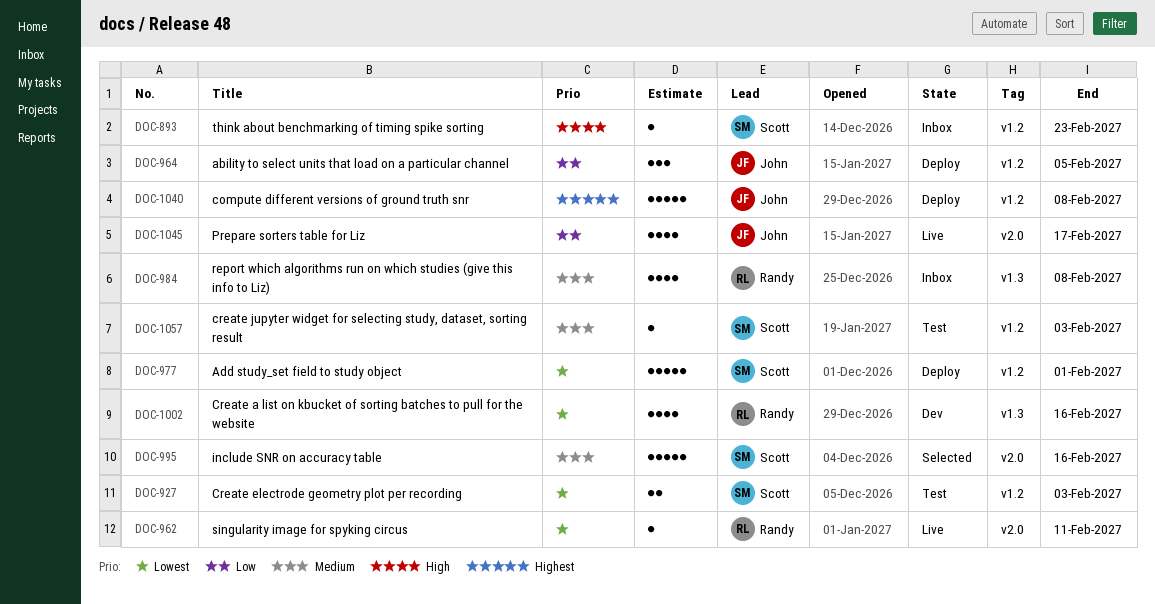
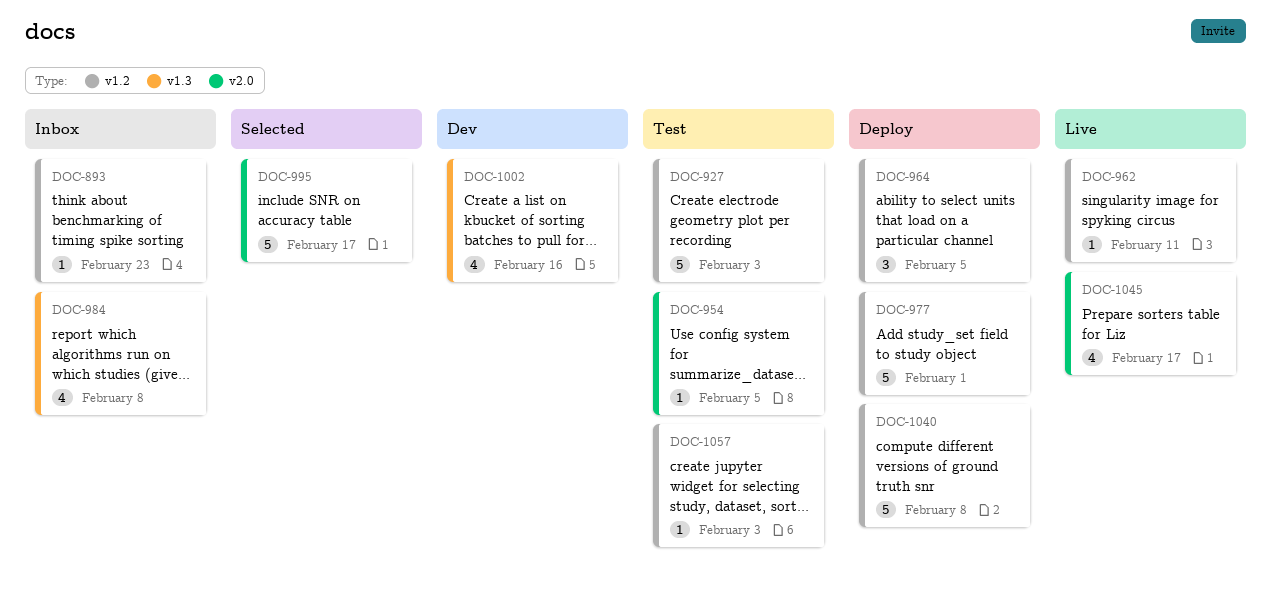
DOC-927, estimate: 2 -> 5
DOC-954: none -> present
DOC-962, label: v2.0 -> v1.2
DOC-995, due: Feb 16 -> Feb 17

